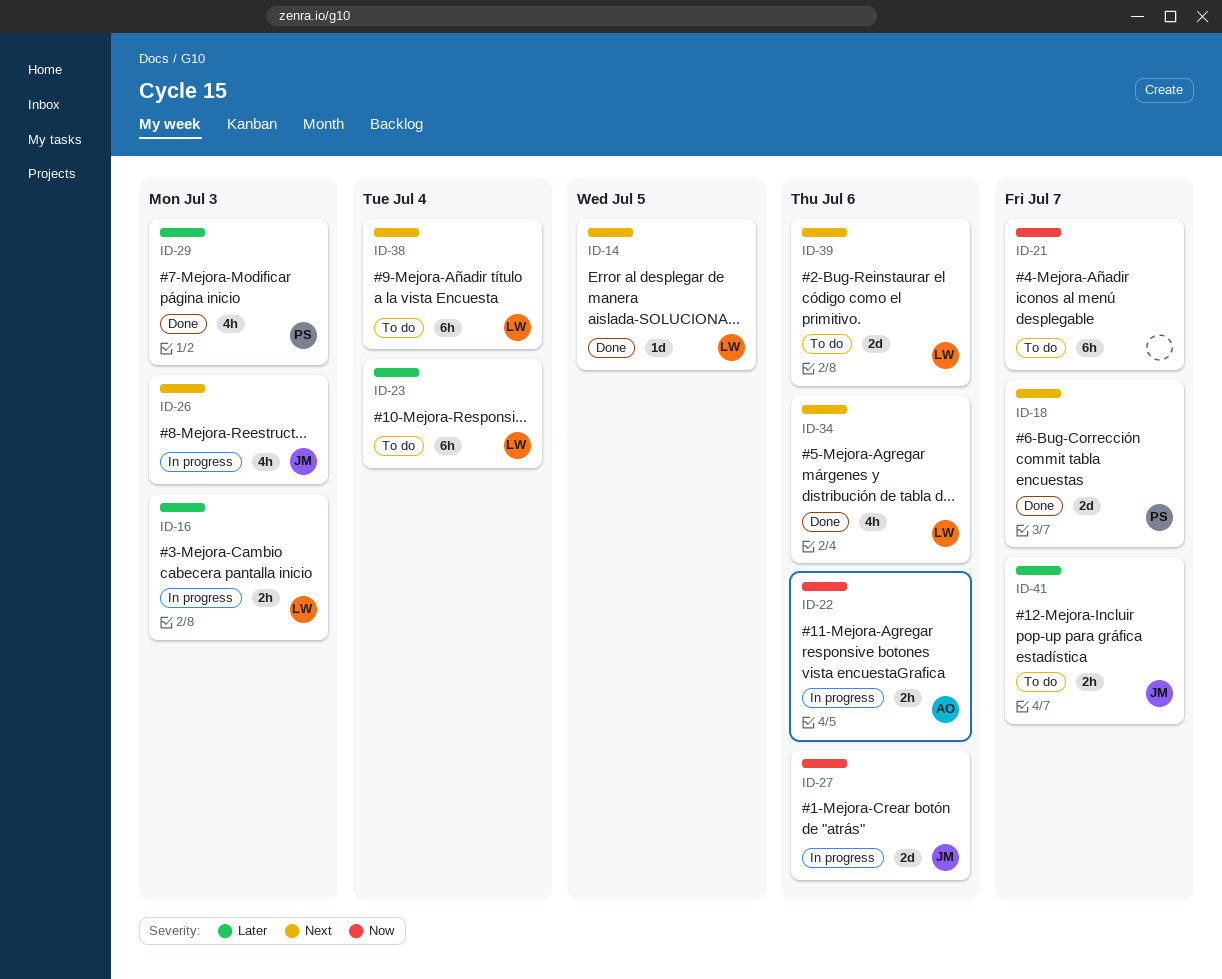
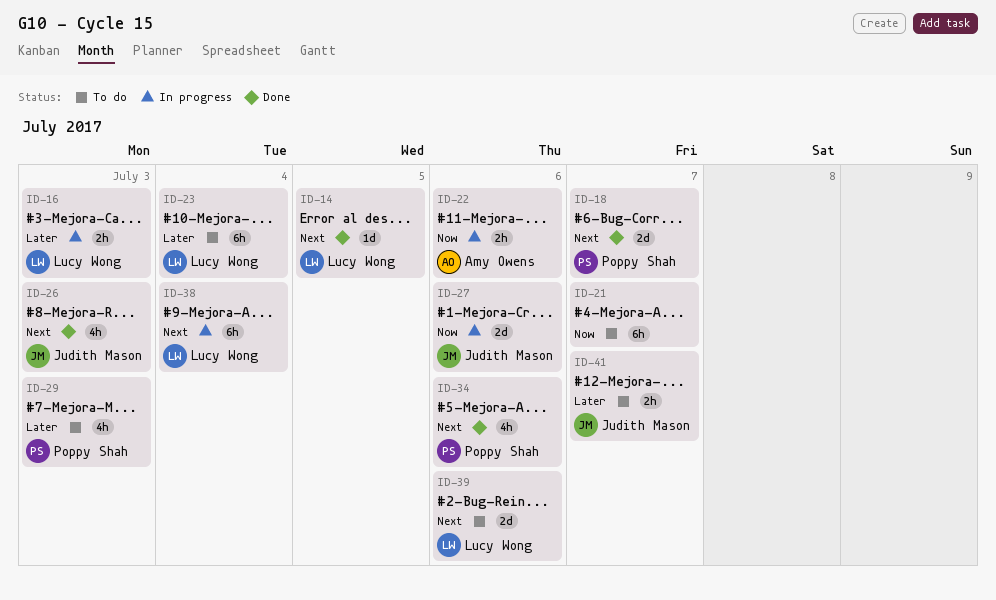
ID-26, status: In progress -> Done
ID-29, status: Done -> To do
ID-34, owner: Lucy Wong -> Poppy Shah
ID-38, status: To do -> In progress

